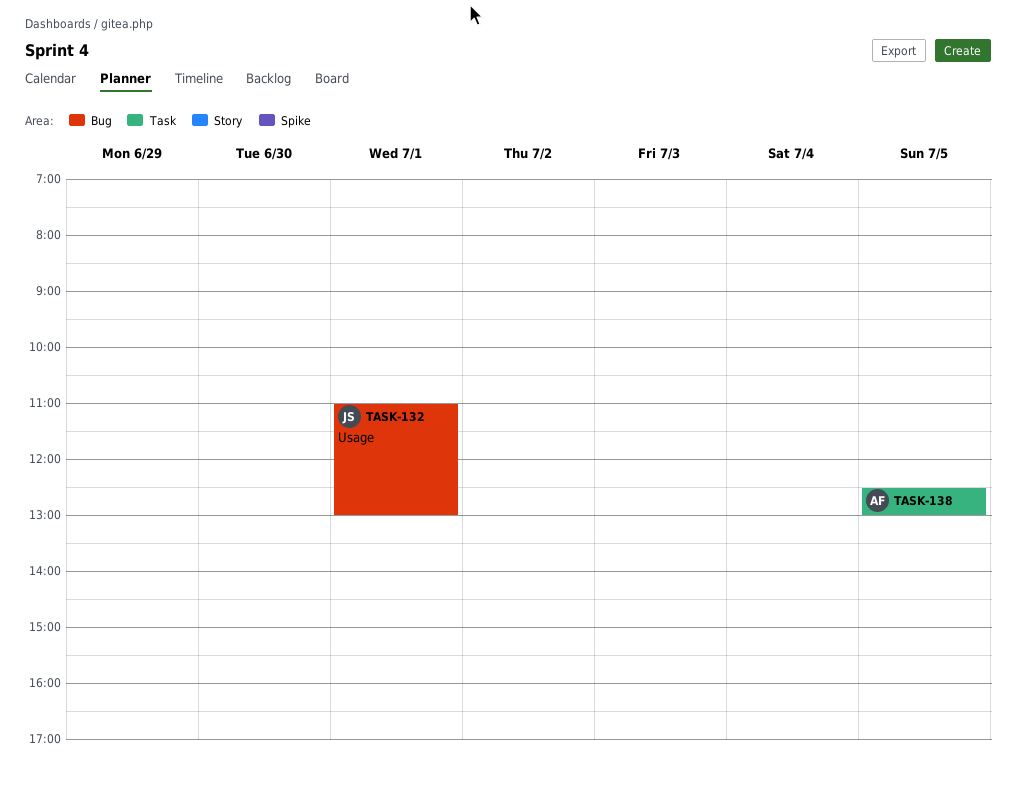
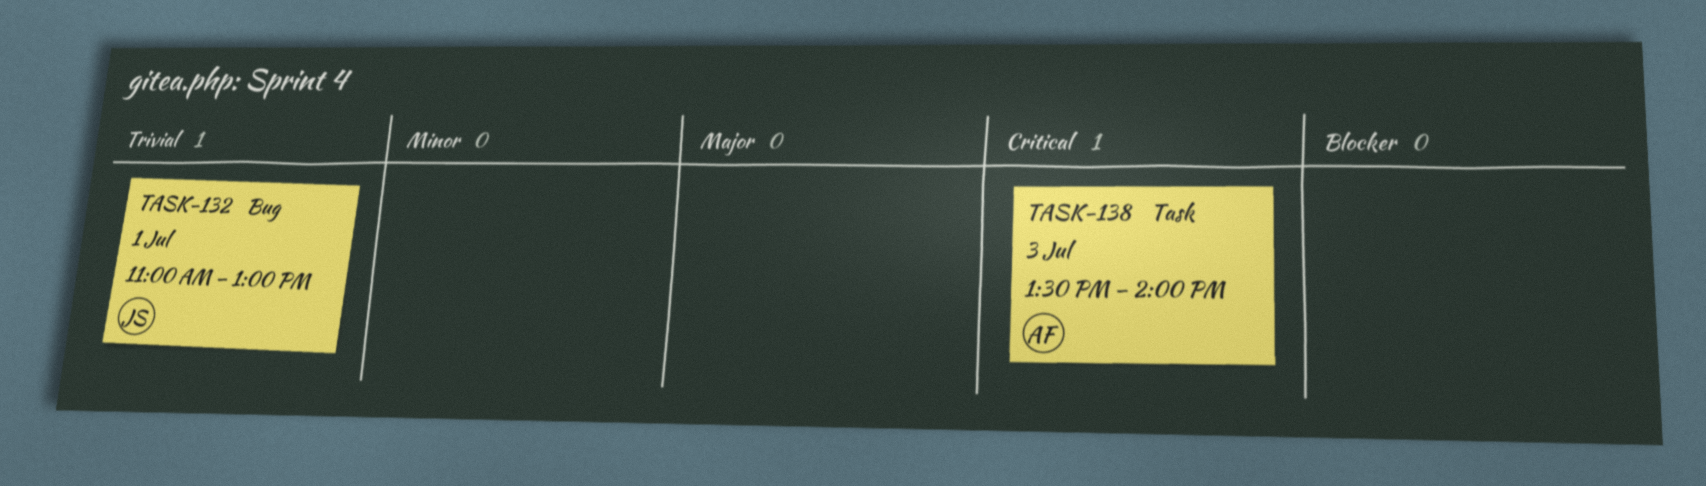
TASK-138, day: Jul 5 -> Jul 3
TASK-138, begins: 12:30 -> 13:30
TASK-138, ends: 13:00 -> 14:00

